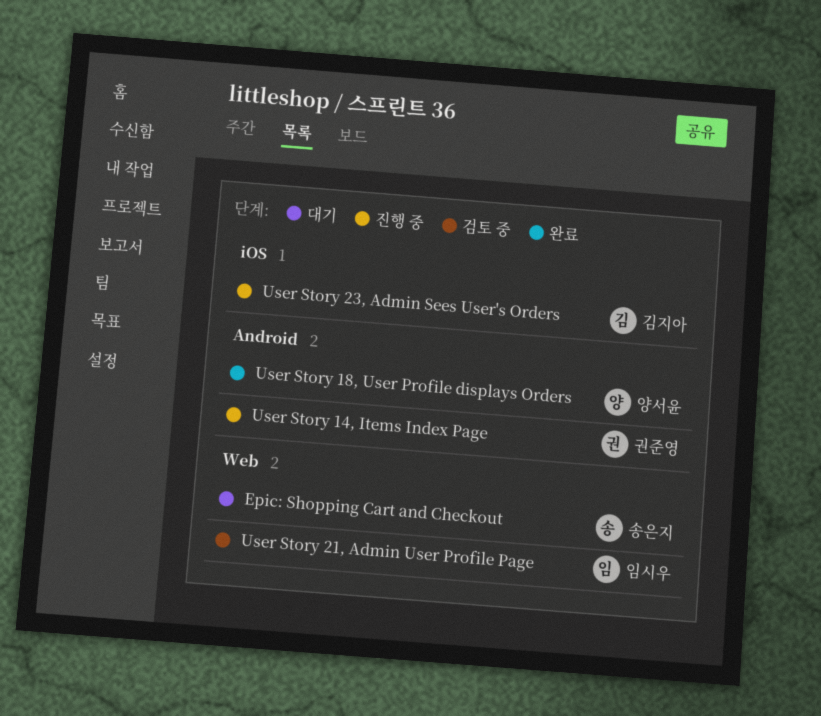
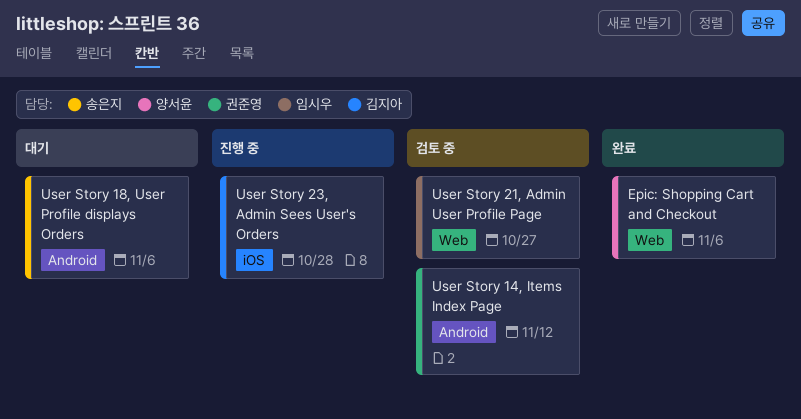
Epic: Shopping Cart and Checkout, status: 대기 -> 완료
Epic: Shopping Cart and Checkout, owner: 송은지 -> 양서윤
User Story 14, Items Index Page, status: 진행 중 -> 검토 중
User Story 18, User Profile displays Orders, status: 완료 -> 대기
User Story 18, User Profile displays Orders, owner: 양서윤 -> 송은지

